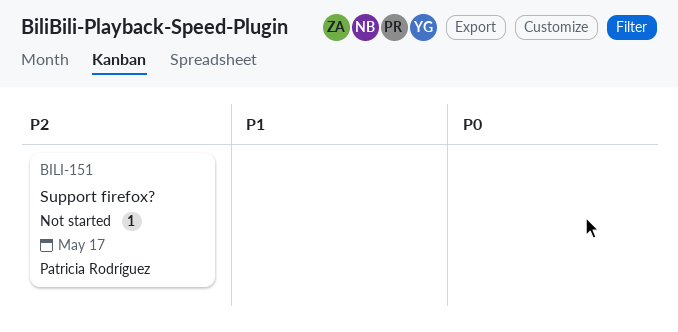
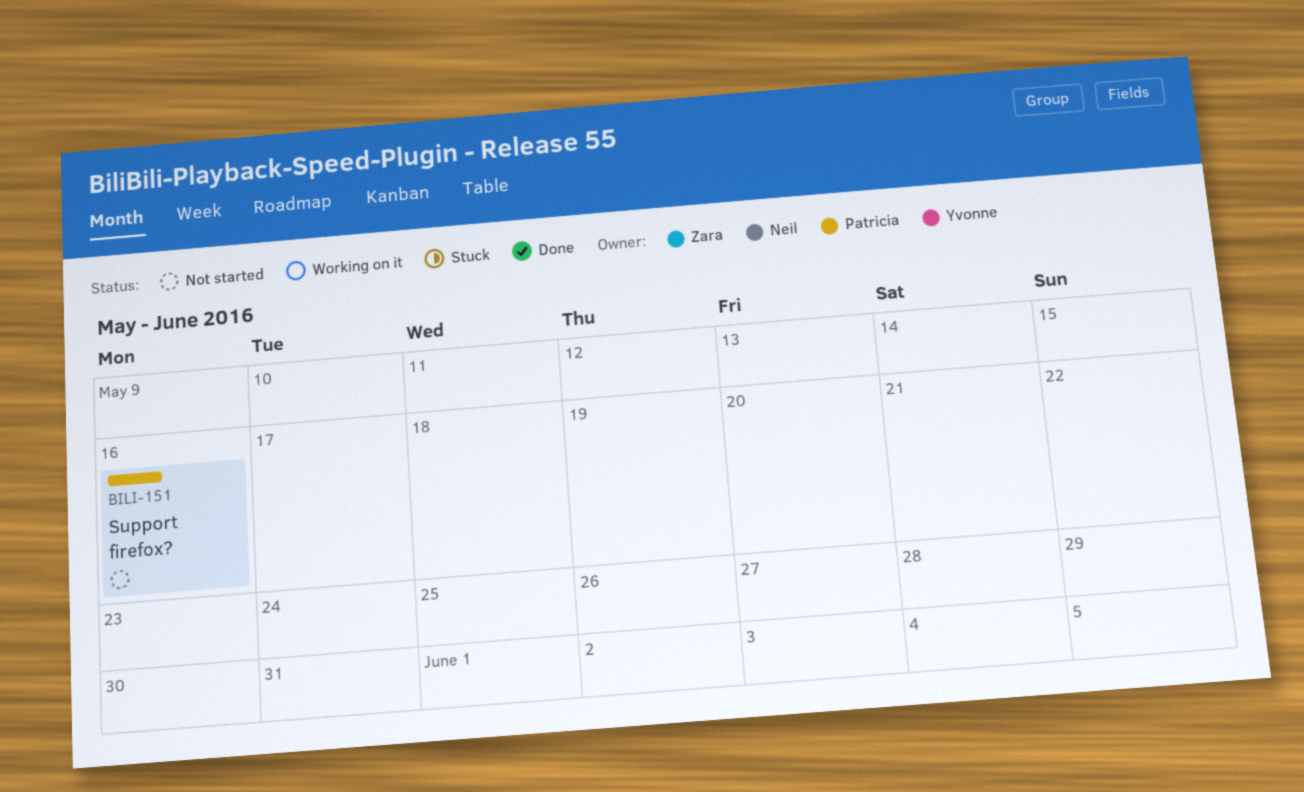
BILI-151, due: May 17 -> May 16

